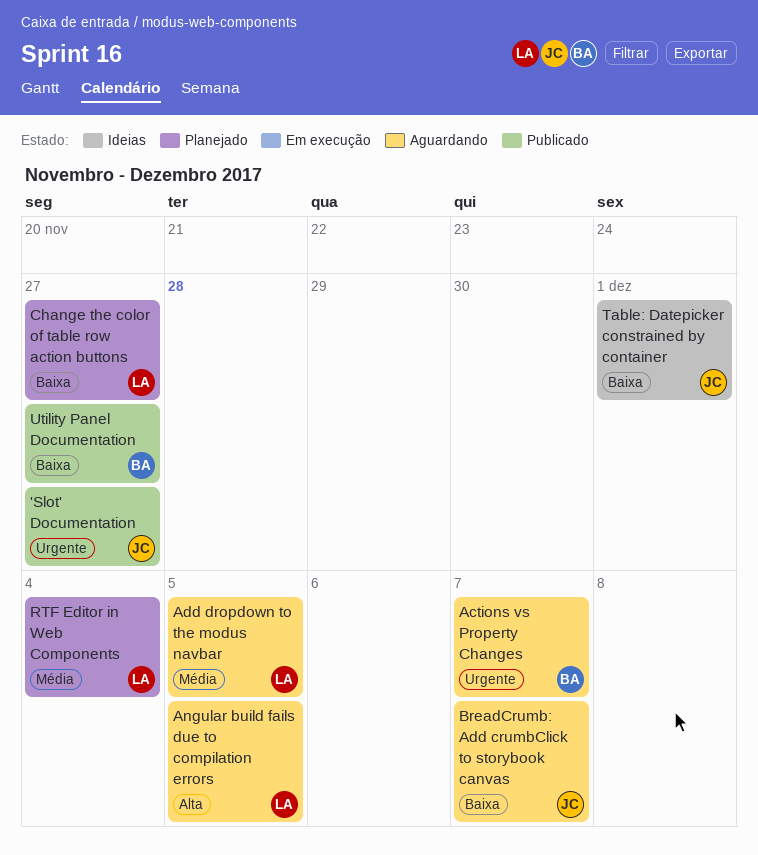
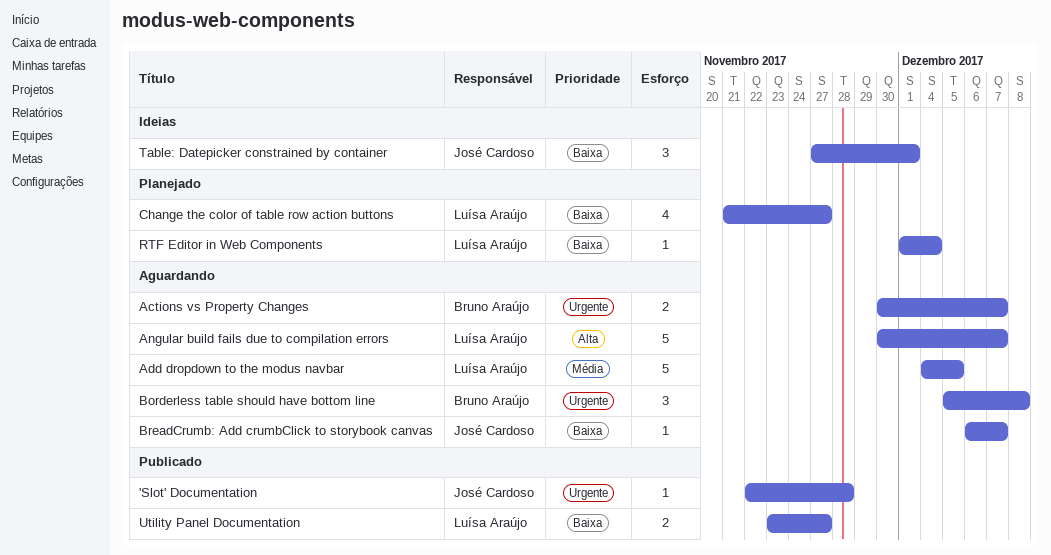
'Slot' Documentation, due: Nov 27 -> Nov 28
Angular build fails due to compilation errors, due: Dec 5 -> Dec 7
Borderless table should have bottom line: none -> present
RTF Editor in Web Components, priority: Média -> Baixa
Utility Panel Documentation, owner: Bruno Araújo -> Luísa Araújo

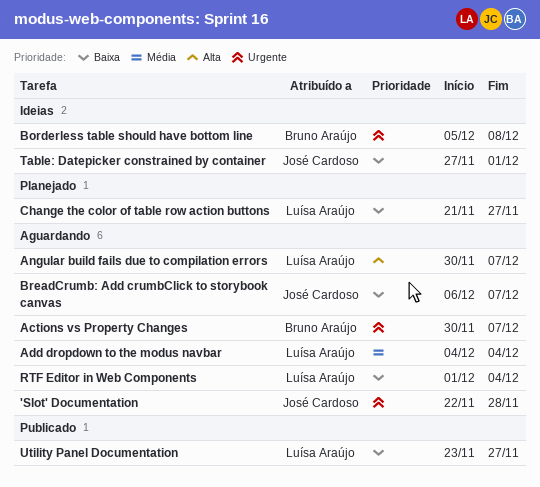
'Slot' Documentation, status: Publicado -> Aguardando
Add dropdown to the modus navbar, due: Dec 5 -> Dec 4
Borderless table should have bottom line, status: Aguardando -> Ideias
RTF Editor in Web Components, status: Planejado -> Aguardando

